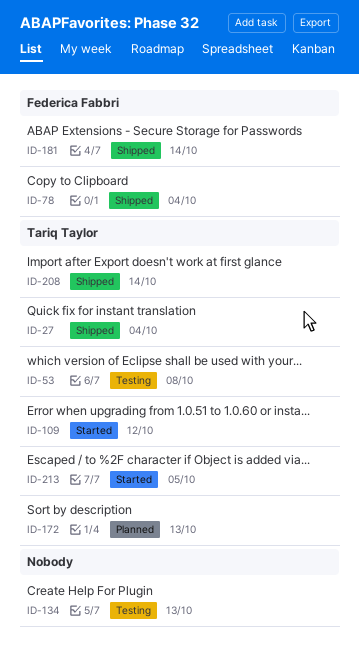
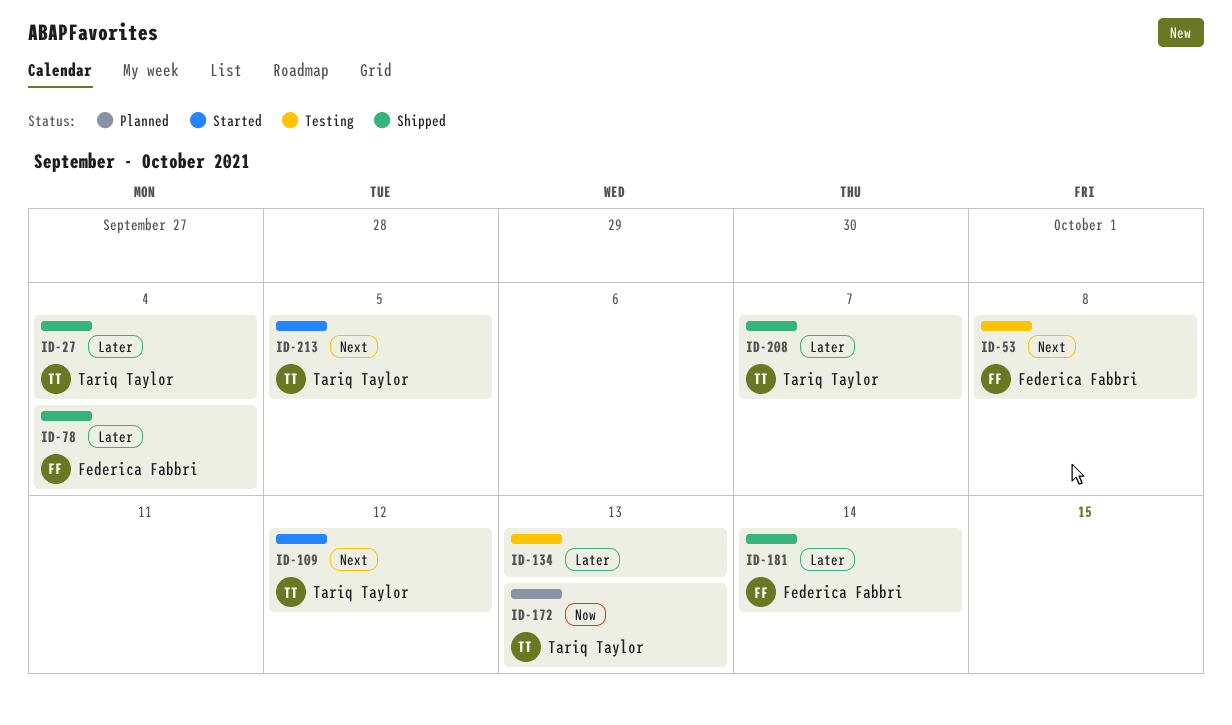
ID-53, owner: Tariq Taylor -> Federica Fabbri
ID-208, due: Oct 14 -> Oct 7

